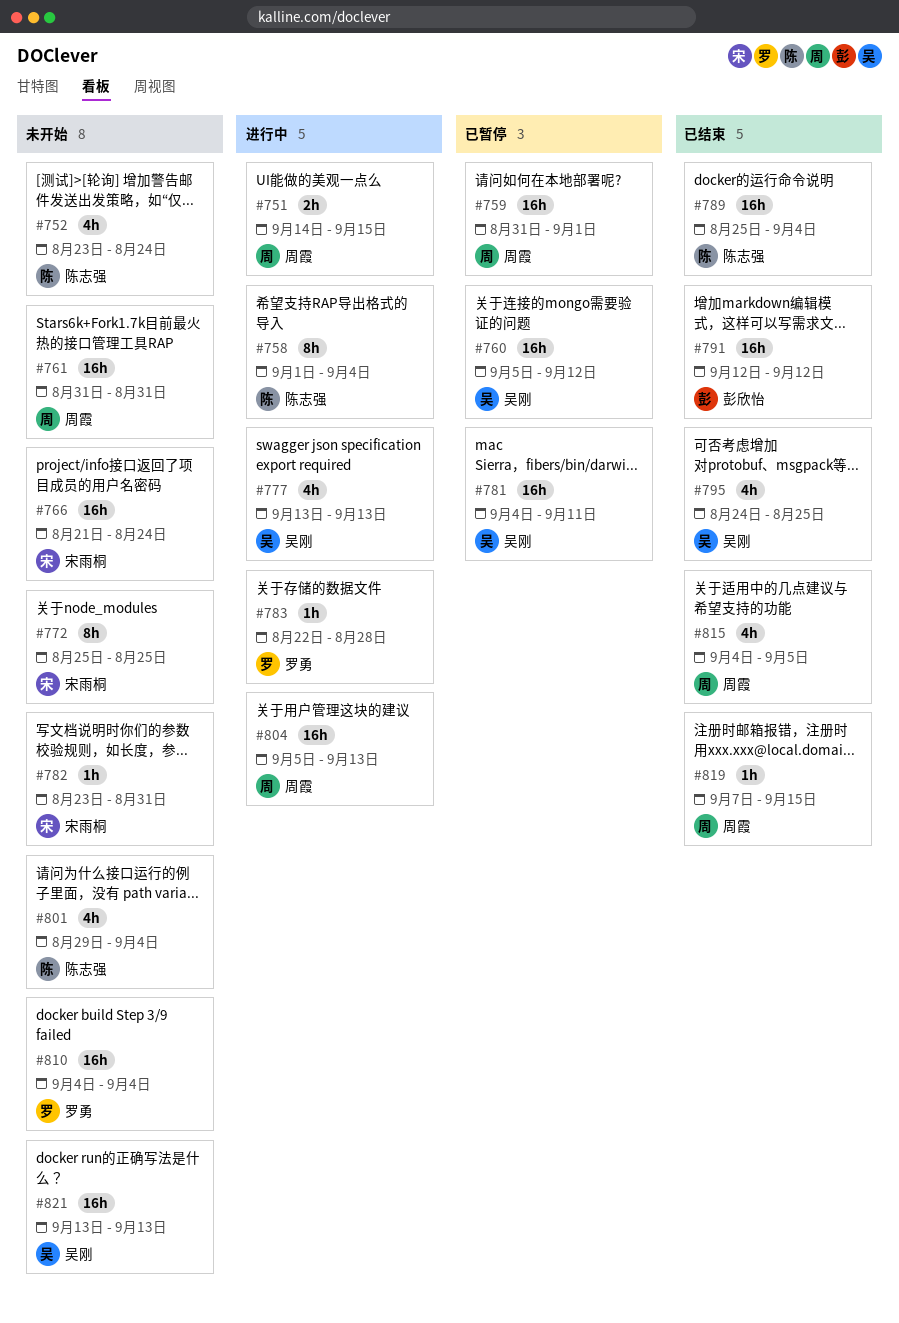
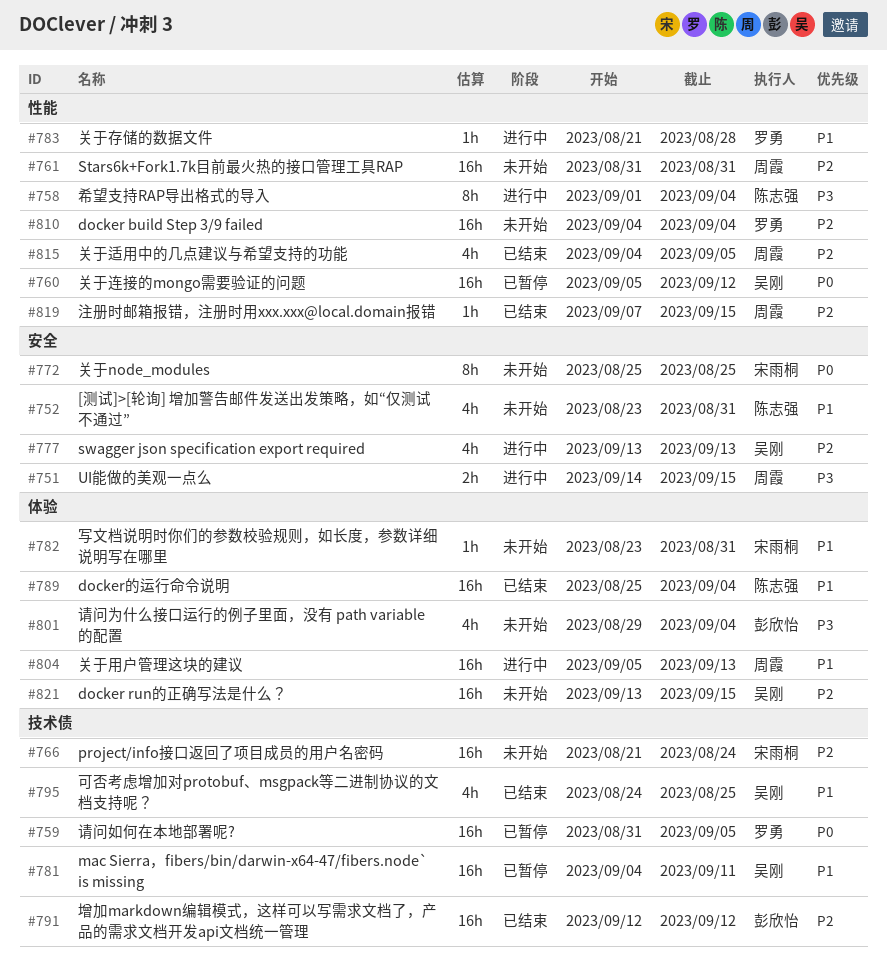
#752, due: Aug 24 -> Aug 31
#759, owner: 周霞 -> 罗勇
#759, due: Sep 1 -> Sep 5
#783, start: Aug 22 -> Aug 21
#801, owner: 陈志强 -> 彭欣怡
#821, due: Sep 13 -> Sep 15

